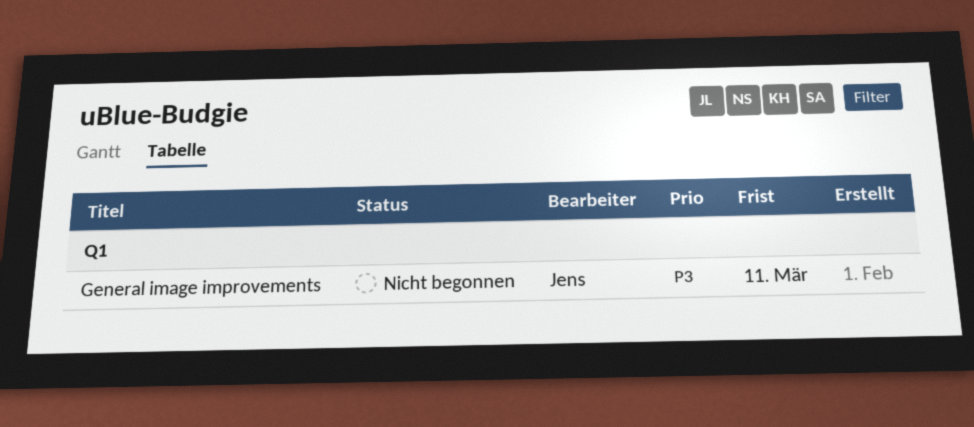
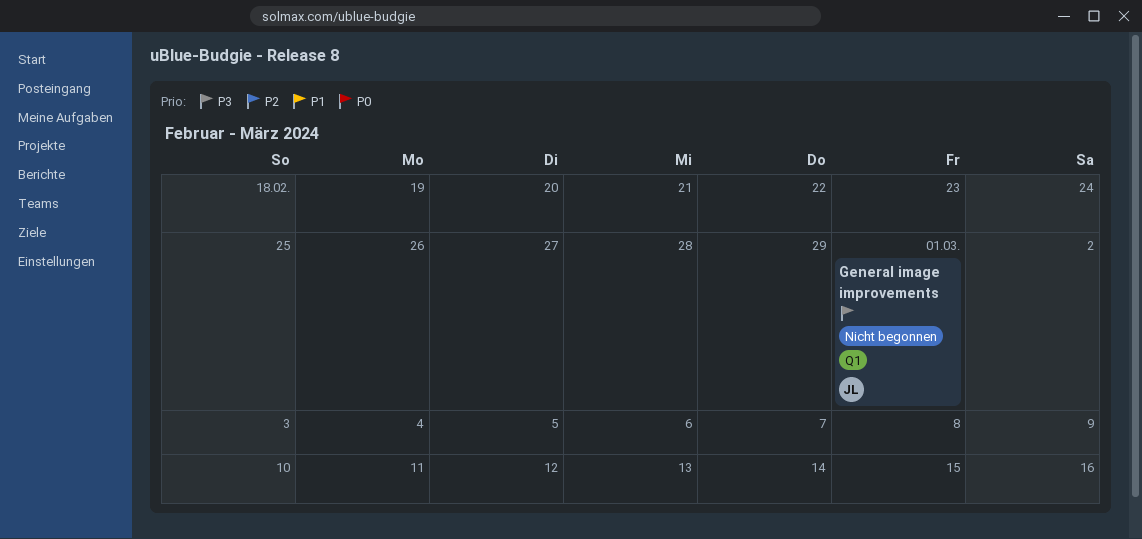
General image improvements, due: Mar 11 -> Mar 1

